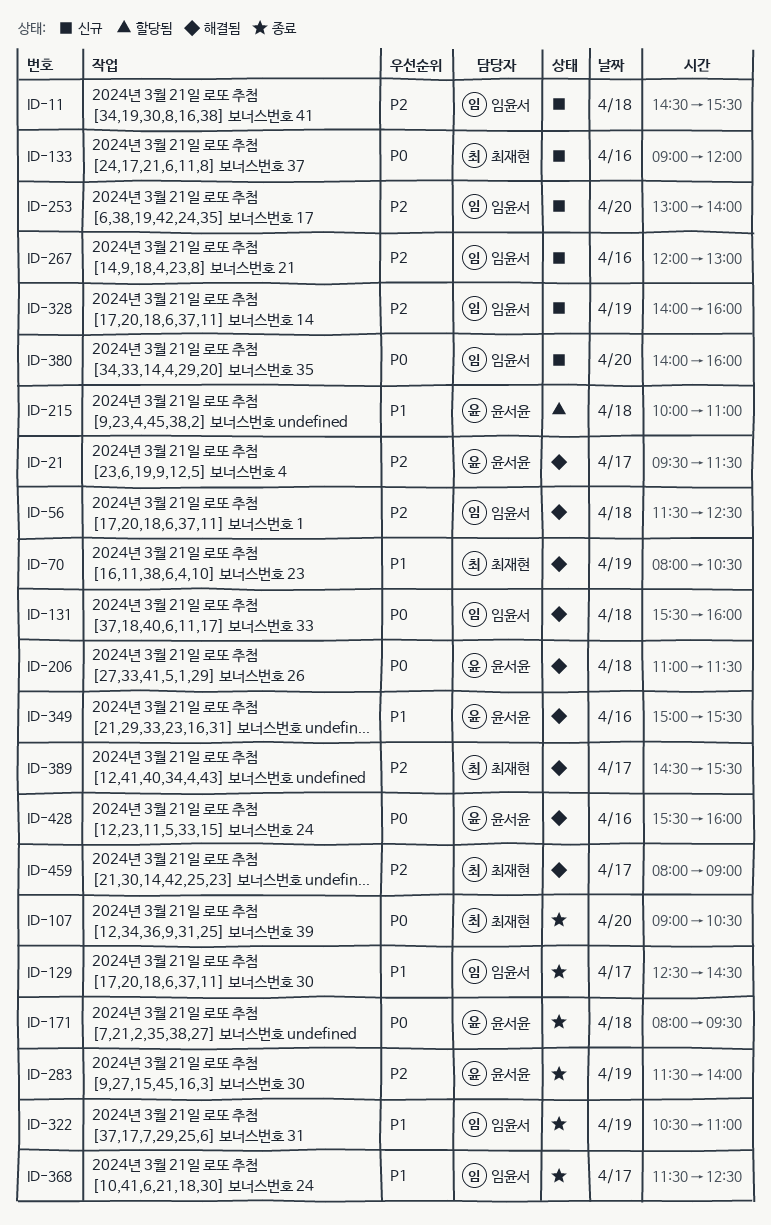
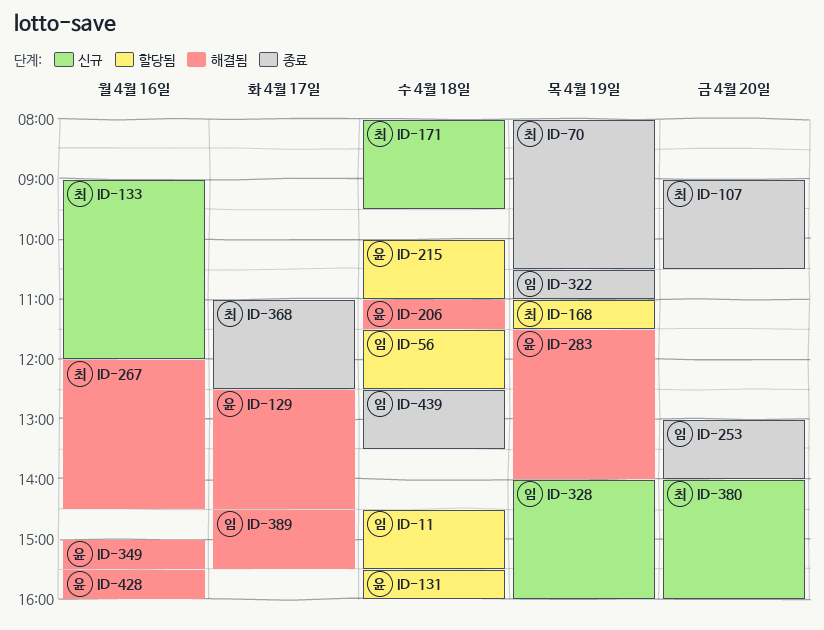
ID-11, status: 신규 -> 할당됨
ID-21: present -> none
ID-56, status: 해결됨 -> 할당됨
ID-70, status: 해결됨 -> 종료
ID-129, status: 종료 -> 해결됨
ID-129, owner: 임윤서 -> 윤서윤
ID-131, status: 해결됨 -> 할당됨
ID-131, owner: 임윤서 -> 윤서윤
ID-168: none -> present
ID-171, status: 종료 -> 신규
ID-171, owner: 윤서윤 -> 최재현
ID-253, status: 신규 -> 종료
ID-267, status: 신규 -> 해결됨
ID-267, owner: 임윤서 -> 최재현
ID-267, ends: 13:00 -> 14:30
ID-283, status: 종료 -> 해결됨
ID-368, owner: 임윤서 -> 최재현
ID-368, begins: 11:30 -> 11:00
ID-380, owner: 임윤서 -> 최재현
ID-389, owner: 최재현 -> 임윤서
ID-439: none -> present
ID-459: present -> none

